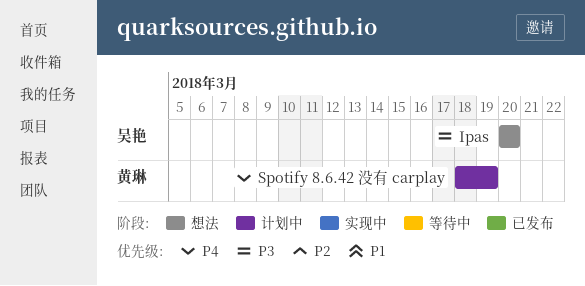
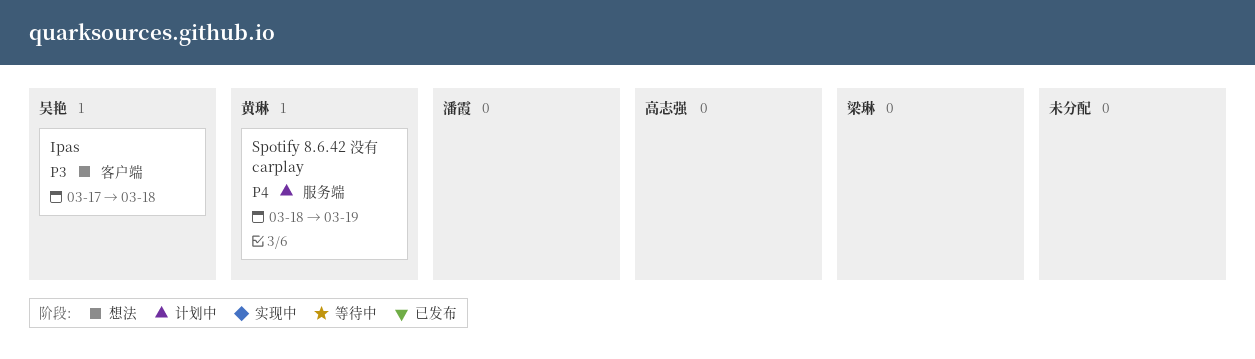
Ipas, start: Mar 20 -> Mar 17
Ipas, due: Mar 20 -> Mar 18

